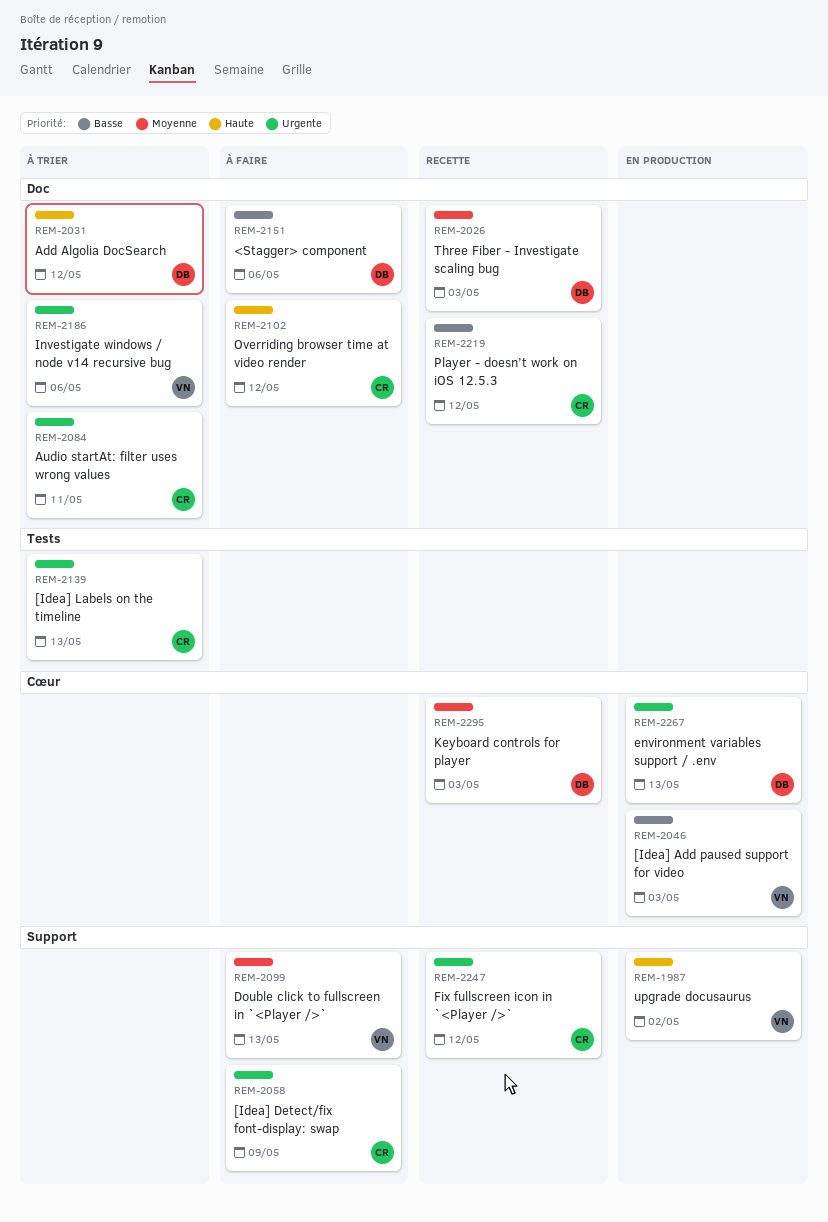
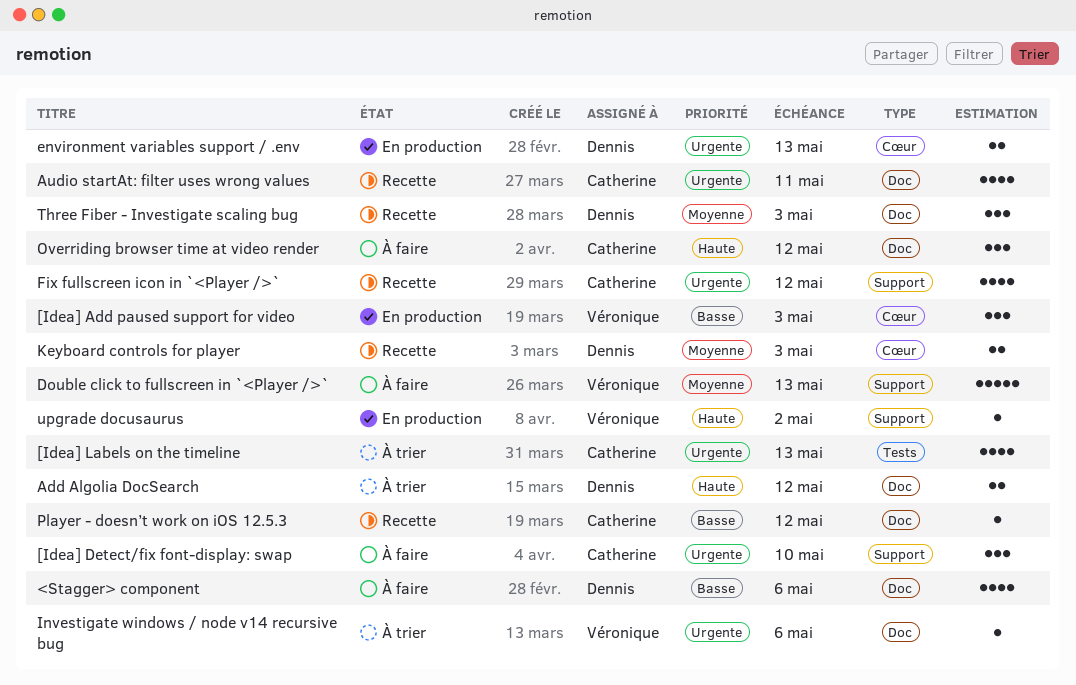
[Idea] Detect/fix font-display: swap, due: May 9 -> May 10
Audio startAt: filter uses wrong values, status: À trier -> Recette

